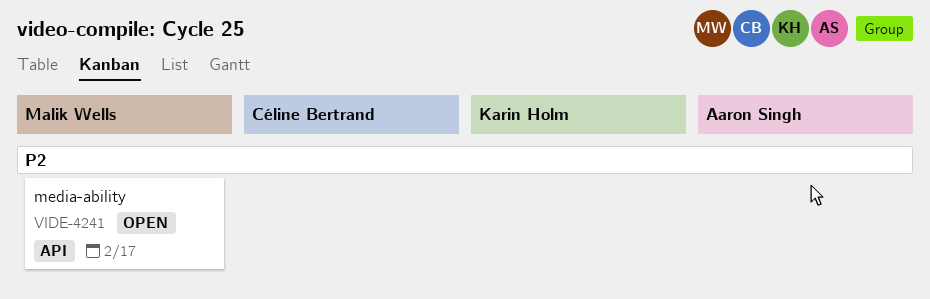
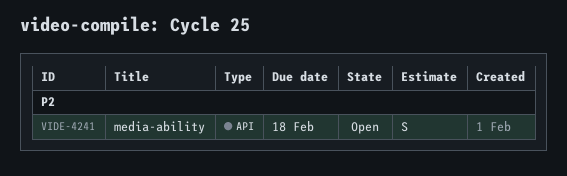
VIDE-4241, due: Feb 17 -> Feb 18

